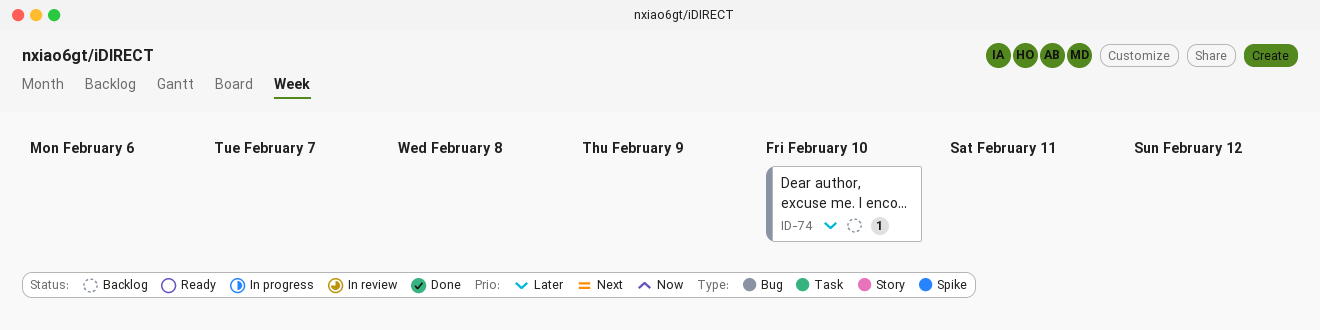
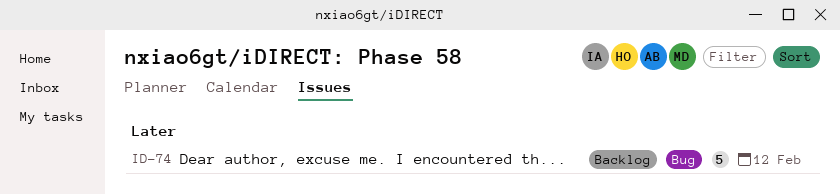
ID-74, estimate: 1 -> 5
ID-74, due: Feb 10 -> Feb 12

